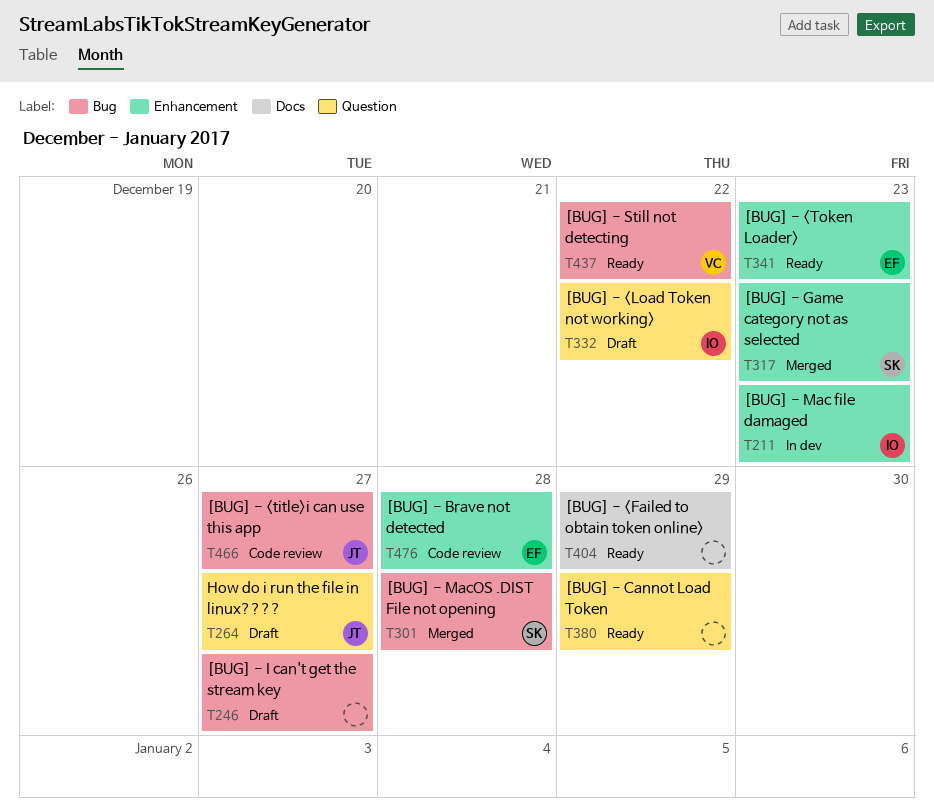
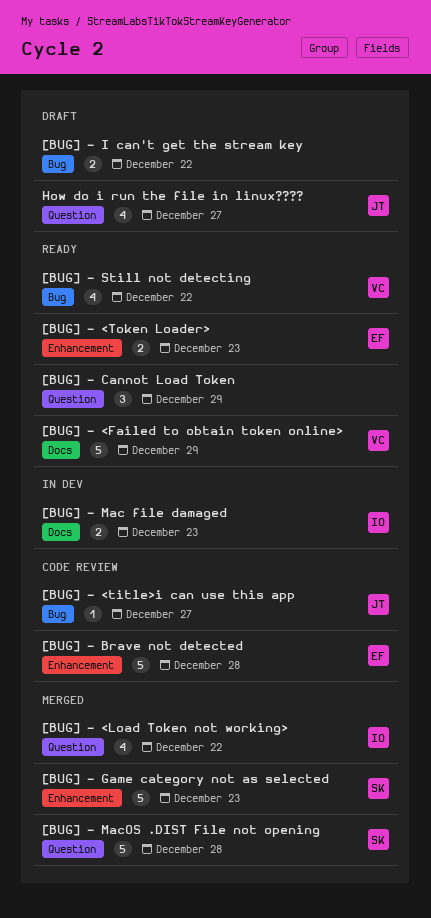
[BUG] - <Failed to obtain token online>, owner: none -> VC
[BUG] - <Load Token not working>, status: Draft -> Merged
[BUG] - I can't get the stream key, due: Dec 27 -> Dec 22
[BUG] - Mac file damaged, label: Enhancement -> Docs
[BUG] - MacOS .DIST File not opening, label: Bug -> Question

